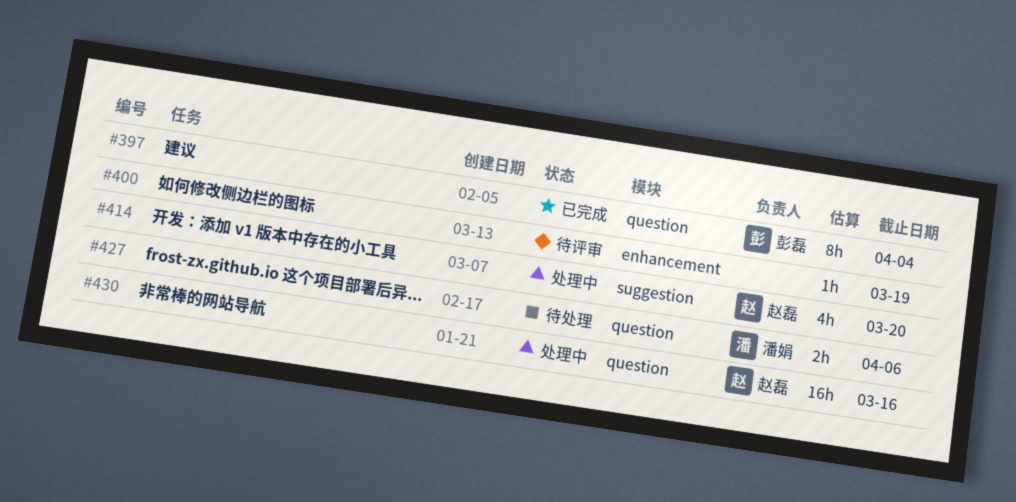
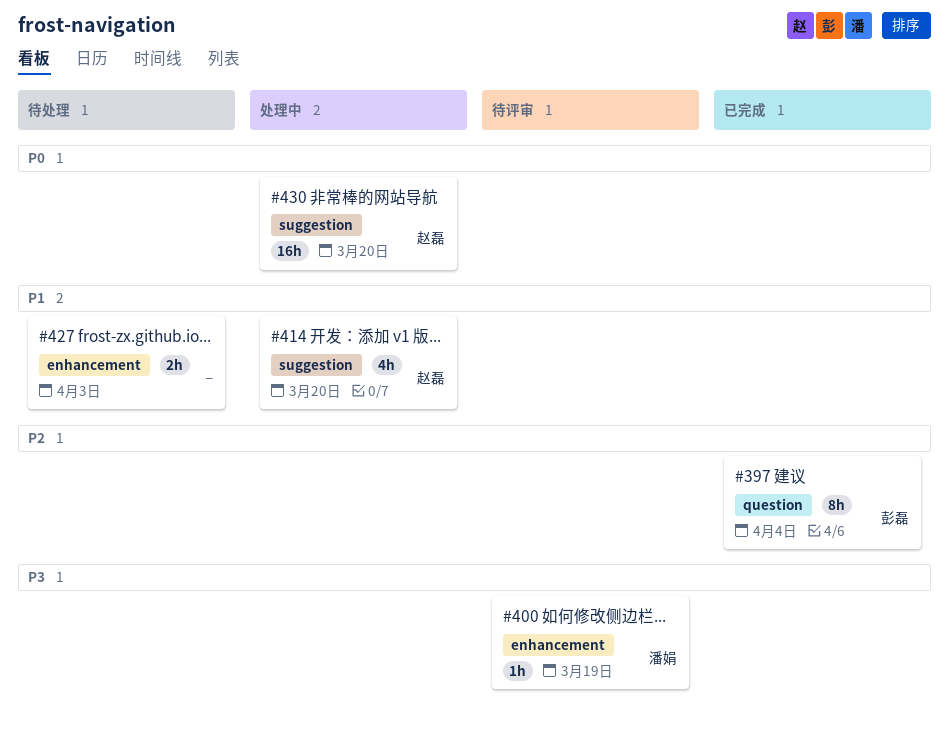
#400, owner: none -> 潘娟
#427, owner: 潘娟 -> none
#427, label: question -> enhancement
#427, due: Apr 6 -> Apr 3
#430, label: question -> suggestion
#430, due: Mar 16 -> Mar 20

